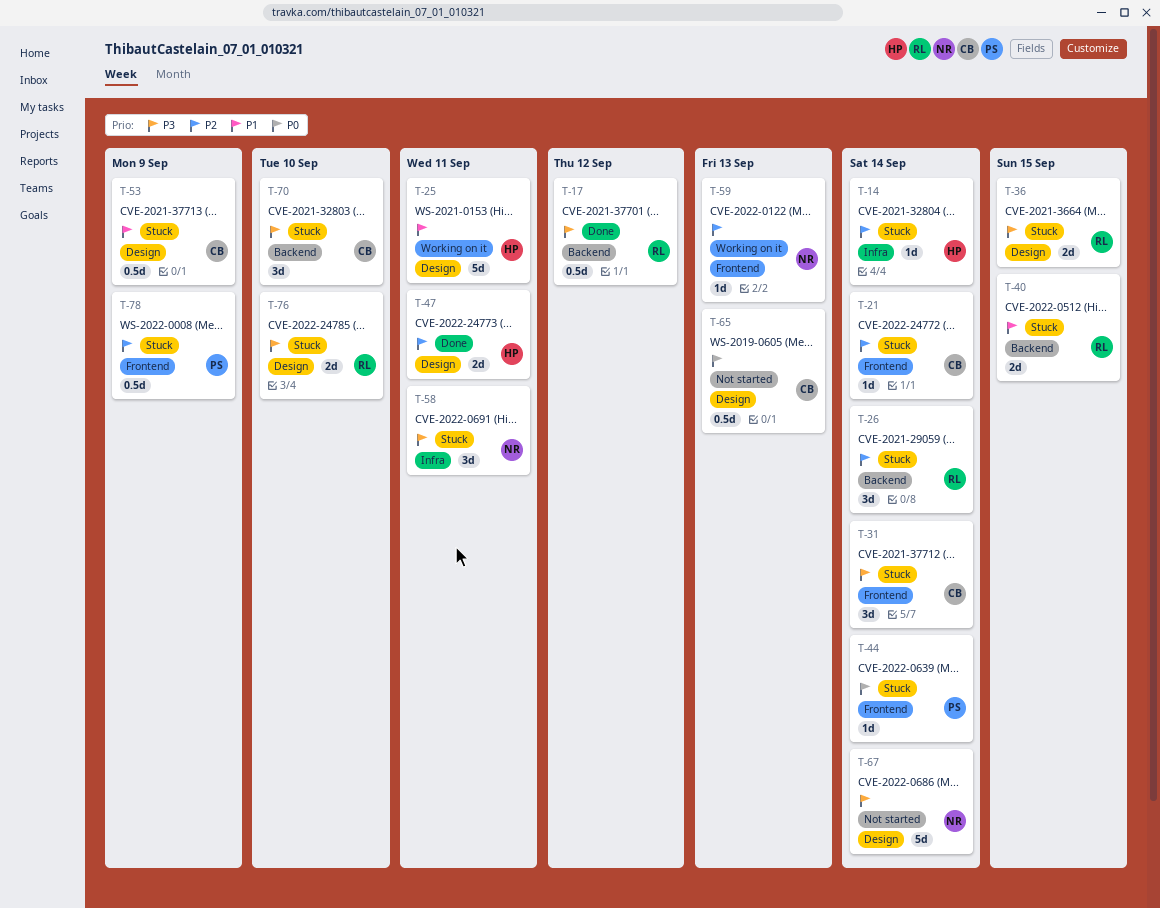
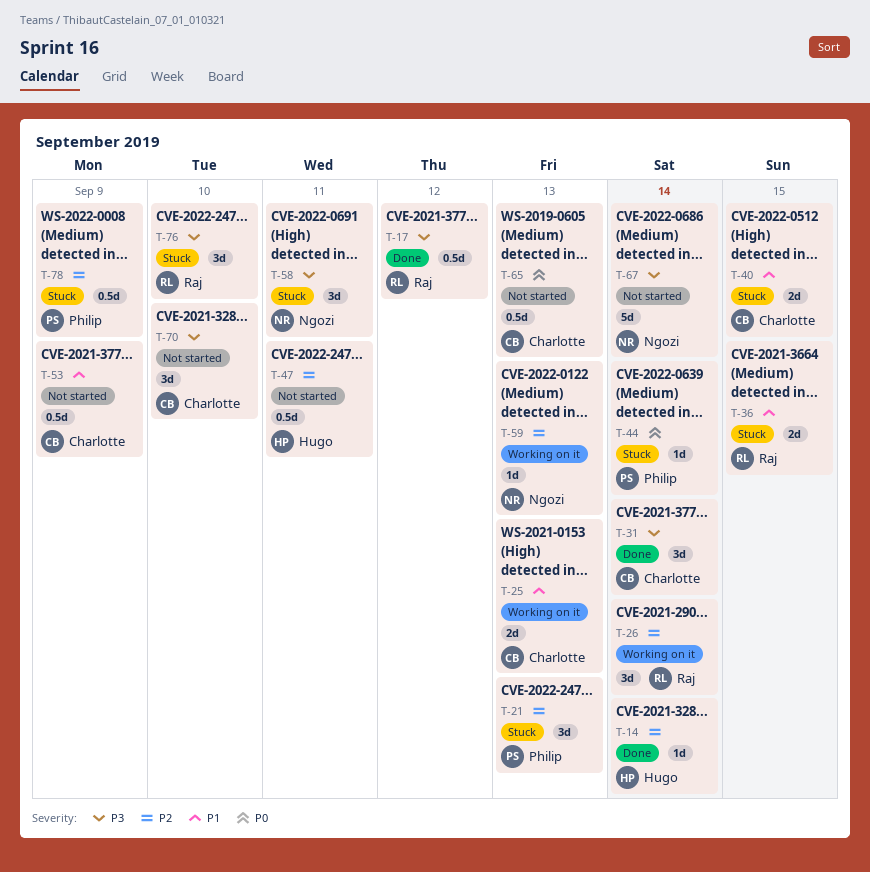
T-14, status: Stuck -> Done
T-21, owner: Charlotte -> Philip
T-21, estimate: 1d -> 3d
T-21, due: Sep 14 -> Sep 13
T-25, owner: Hugo -> Charlotte
T-25, estimate: 5d -> 2d
T-25, due: Sep 11 -> Sep 13
T-26, status: Stuck -> Working on it
T-31, status: Stuck -> Done
T-36, priority: P3 -> P1
T-40, owner: Raj -> Charlotte
T-47, status: Done -> Not started
T-47, estimate: 2d -> 0.5d
T-53, status: Stuck -> Not started
T-70, status: Stuck -> Not started
T-76, estimate: 2d -> 3d

